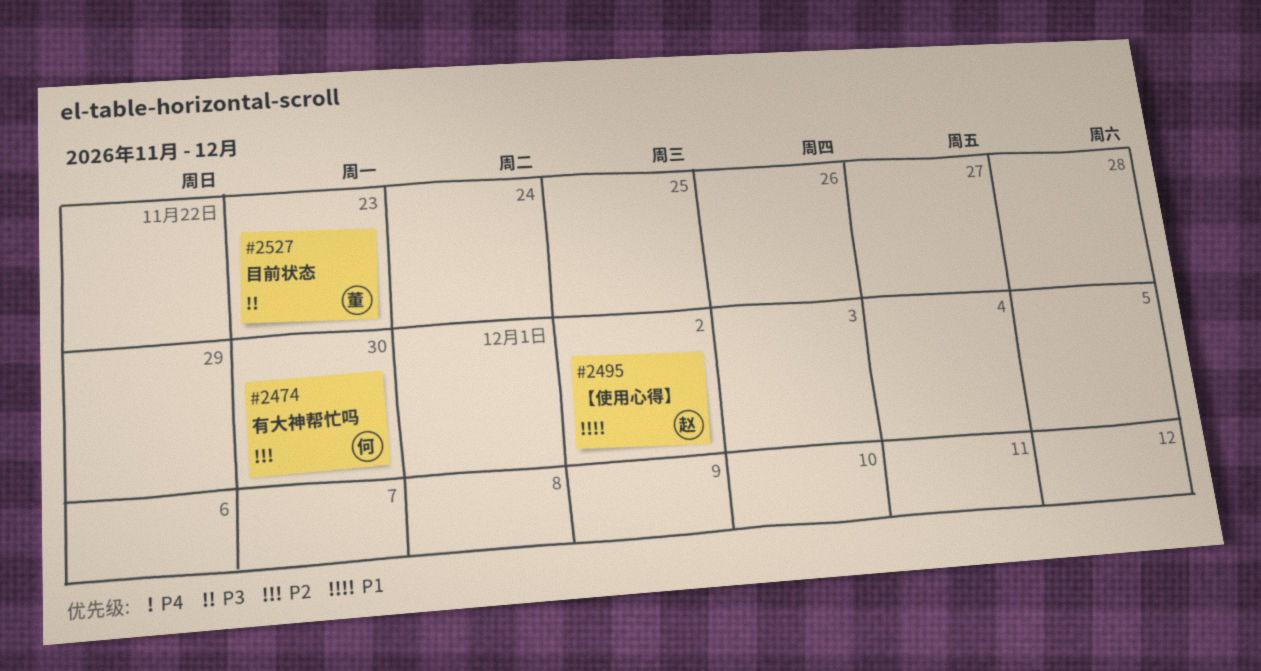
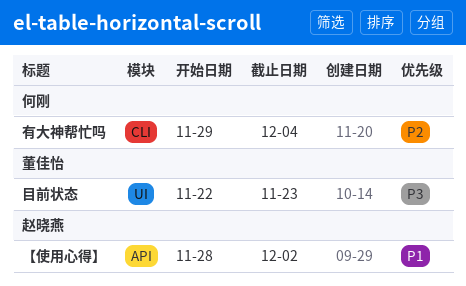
有大神帮忙吗, due: Nov 30 -> Dec 4

